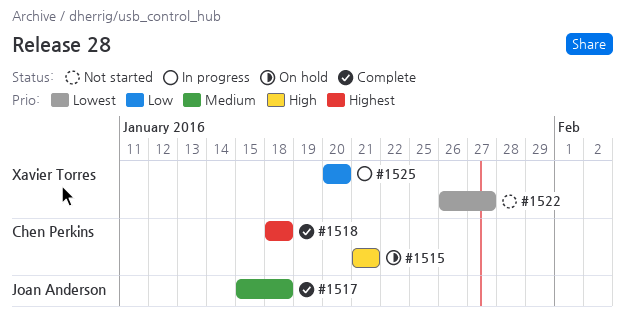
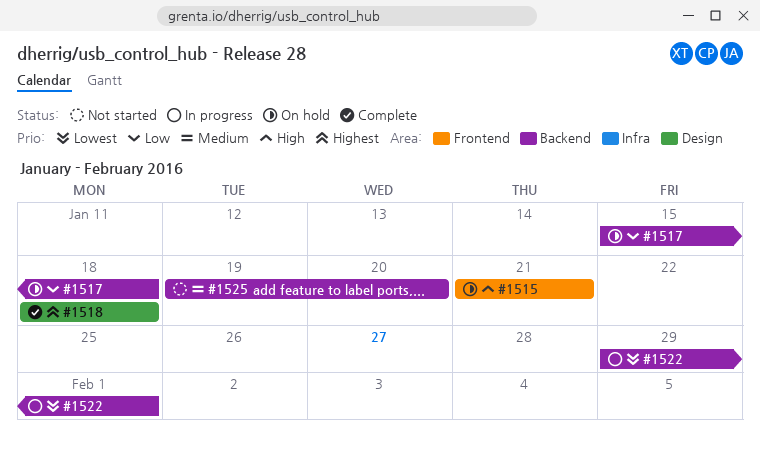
#1517, status: Complete -> On hold
#1517, priority: Medium -> Low
#1522, status: Not started -> In progress
#1522, start: Jan 26 -> Jan 29
#1522, due: Jan 27 -> Feb 1
#1525, status: In progress -> Not started
#1525, priority: Low -> Medium
#1525, start: Jan 20 -> Jan 19

